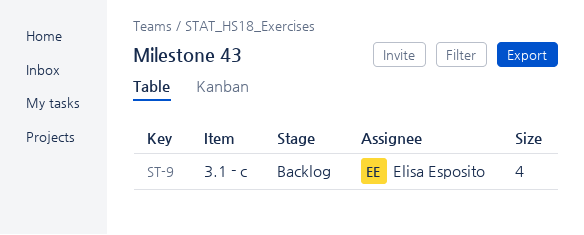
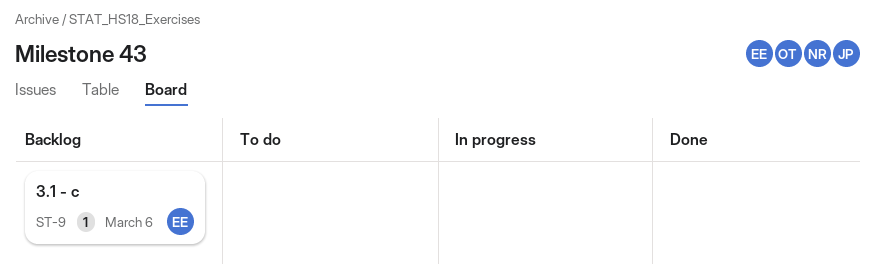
ST-9, estimate: 4 -> 1

